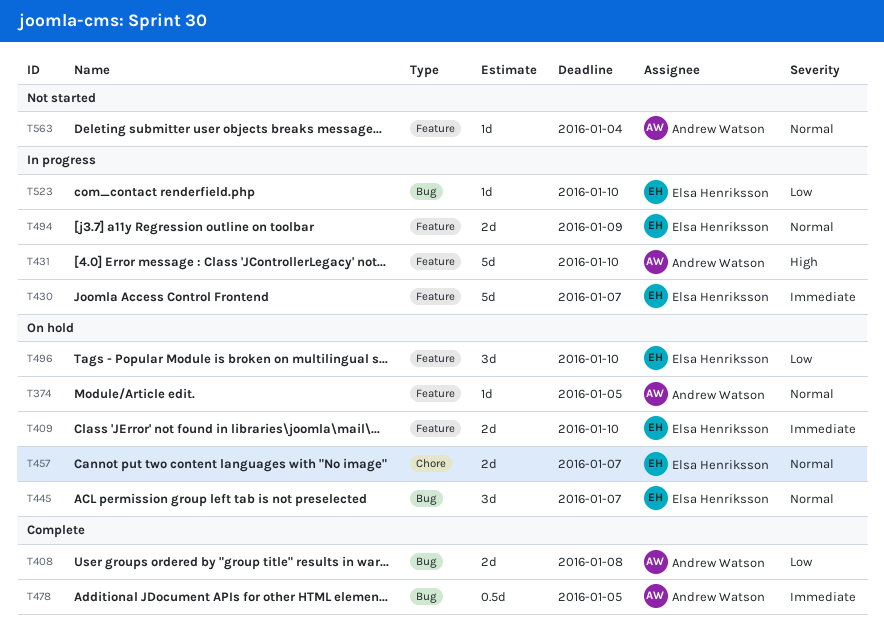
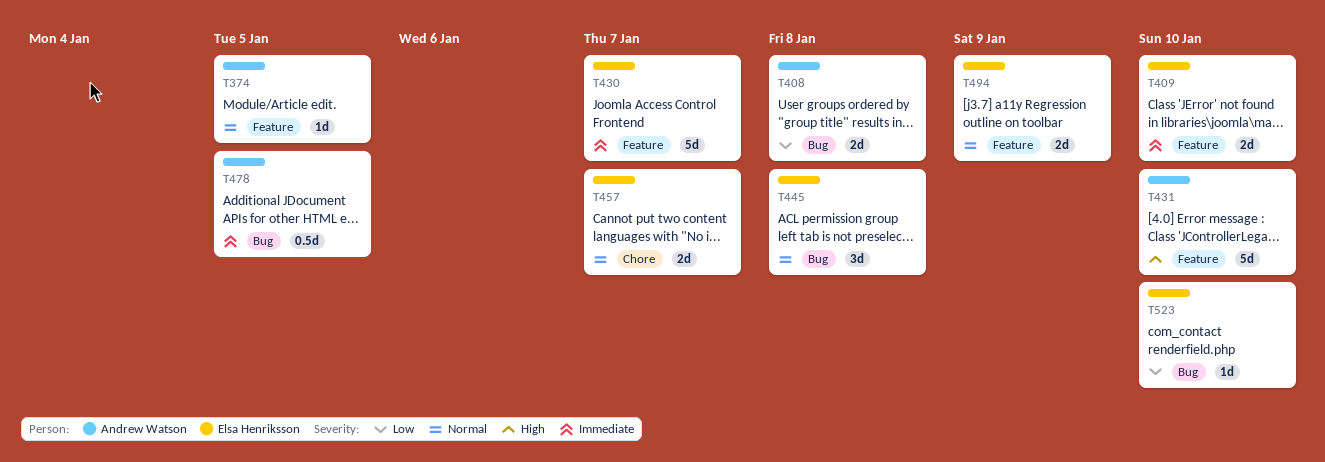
T445, due: Jan 7 -> Jan 8
T496: present -> none
T563: present -> none

